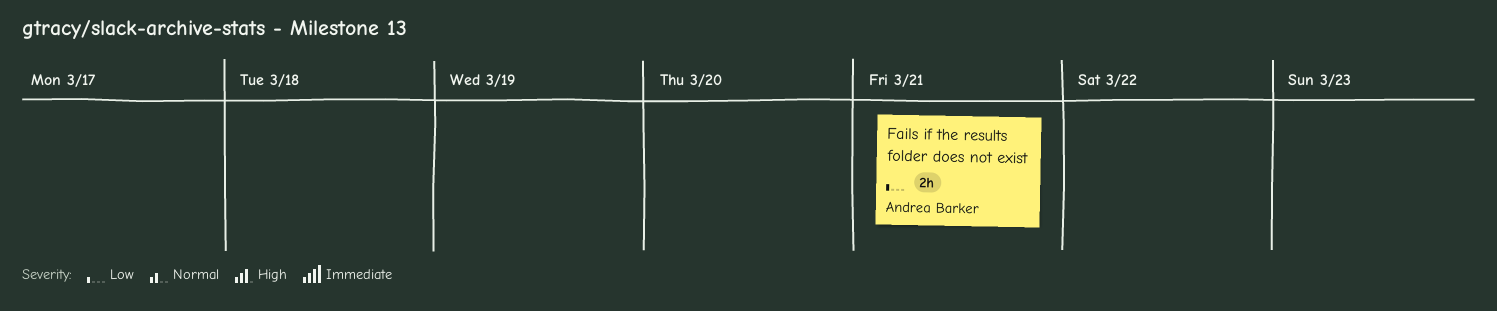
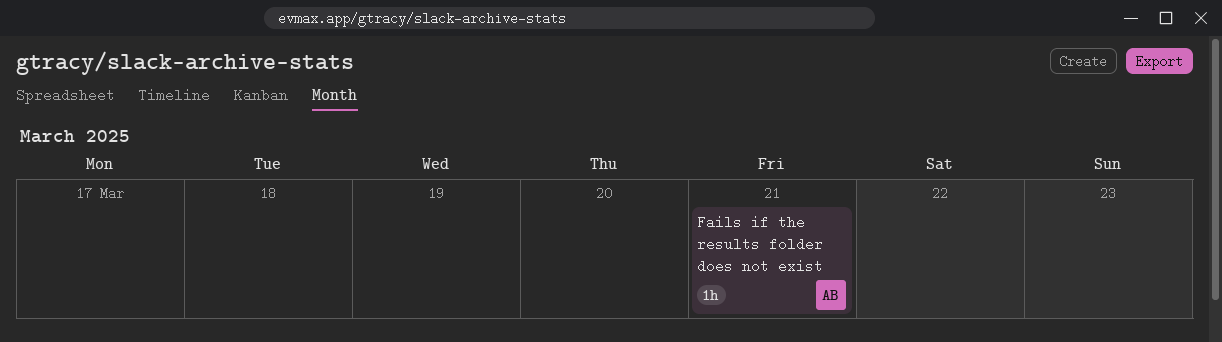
Fails if the results folder does not exist, estimate: 2h -> 1h

